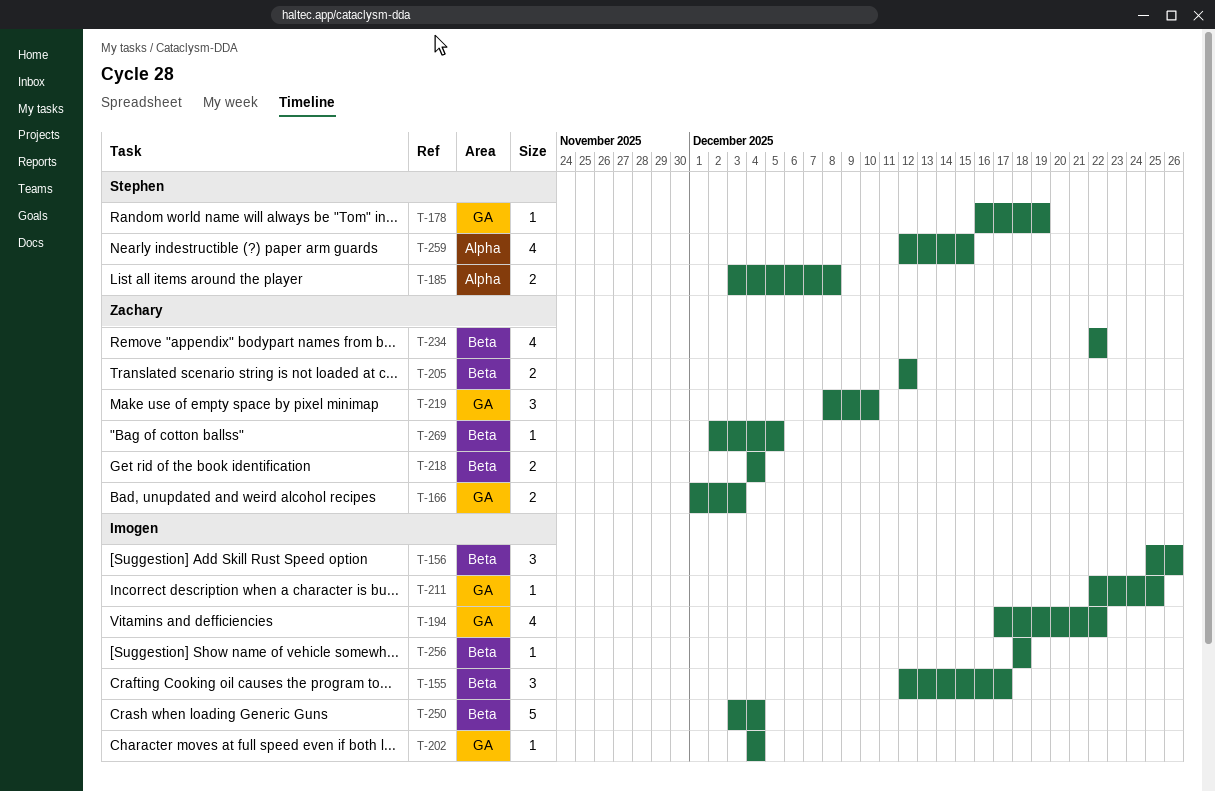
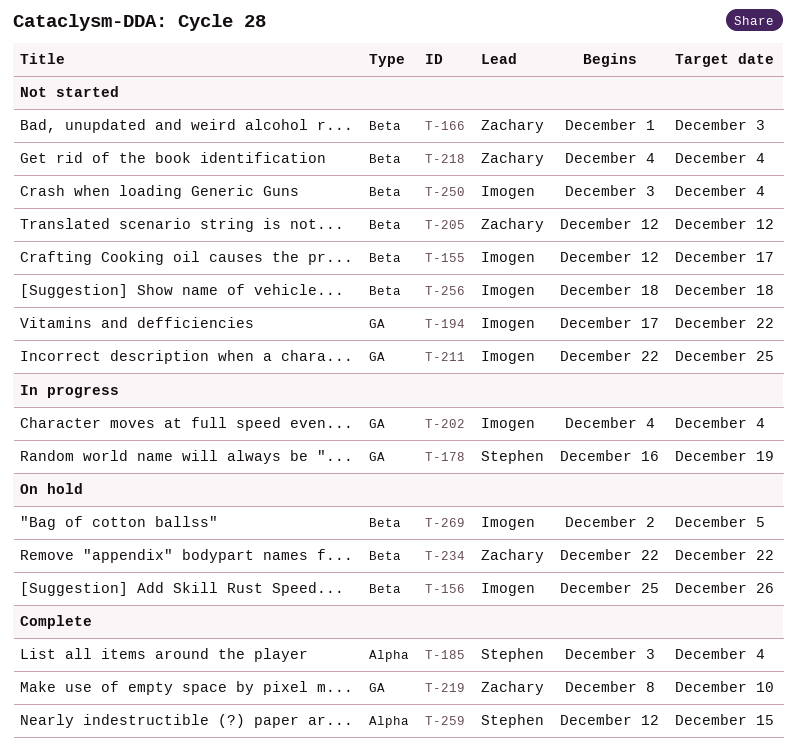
T-166, label: GA -> Beta
T-185, due: Dec 8 -> Dec 4
T-269, owner: Zachary -> Imogen

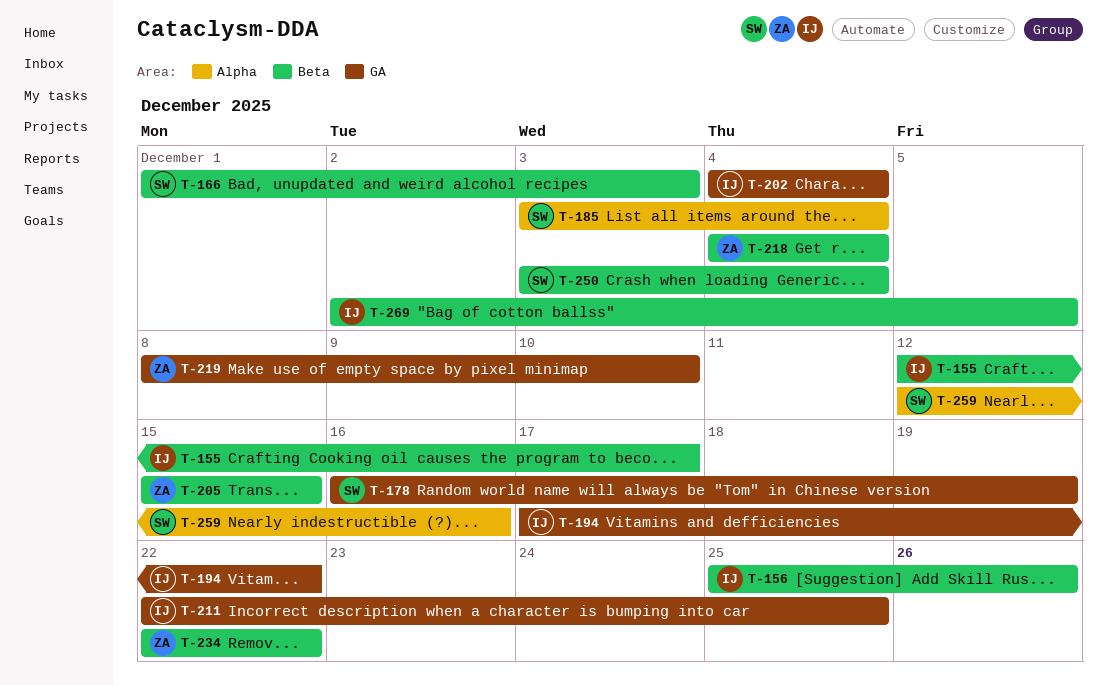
T-166, owner: Zachary -> Stephen
T-205, start: Dec 12 -> Dec 15
T-205, due: Dec 12 -> Dec 15
T-250, owner: Imogen -> Stephen
T-256: present -> none
T-259, due: Dec 15 -> Dec 16

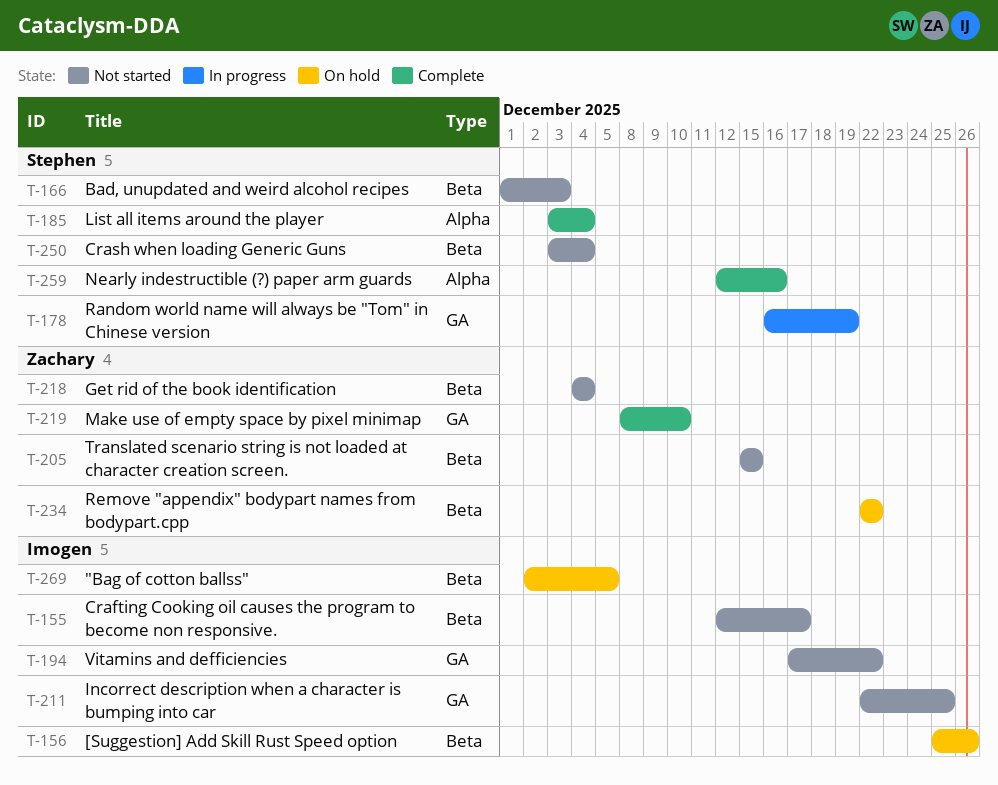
T-202: present -> none

